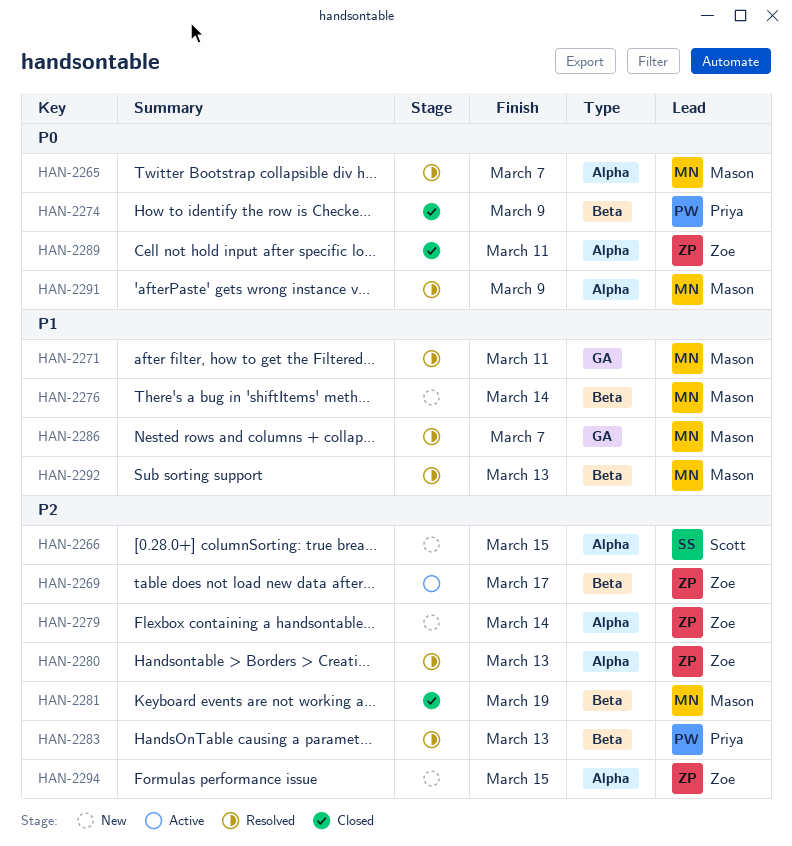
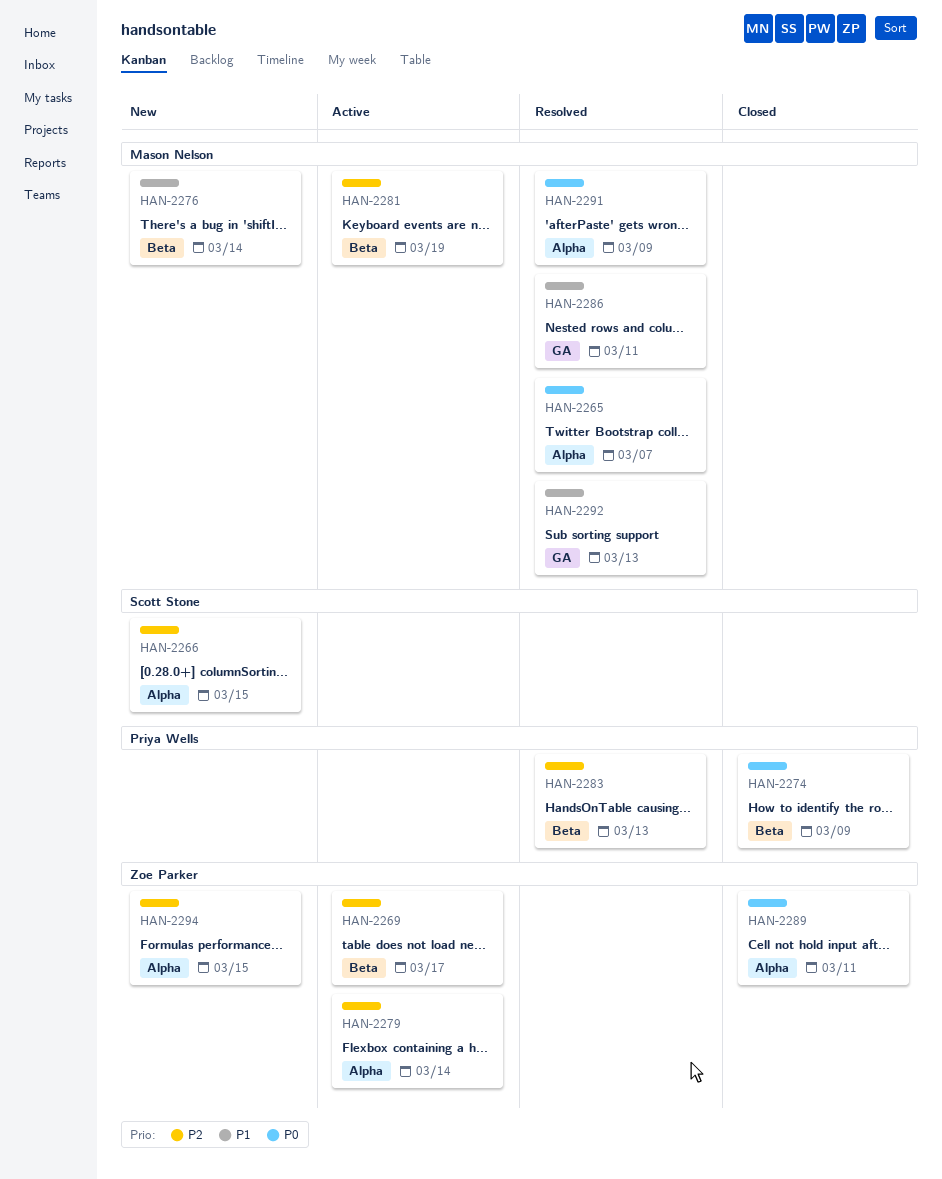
HAN-2271: present -> none
HAN-2279, status: New -> Active
HAN-2280: present -> none
HAN-2281, status: Closed -> Active
HAN-2286, due: Mar 7 -> Mar 11
HAN-2292, label: Beta -> GA

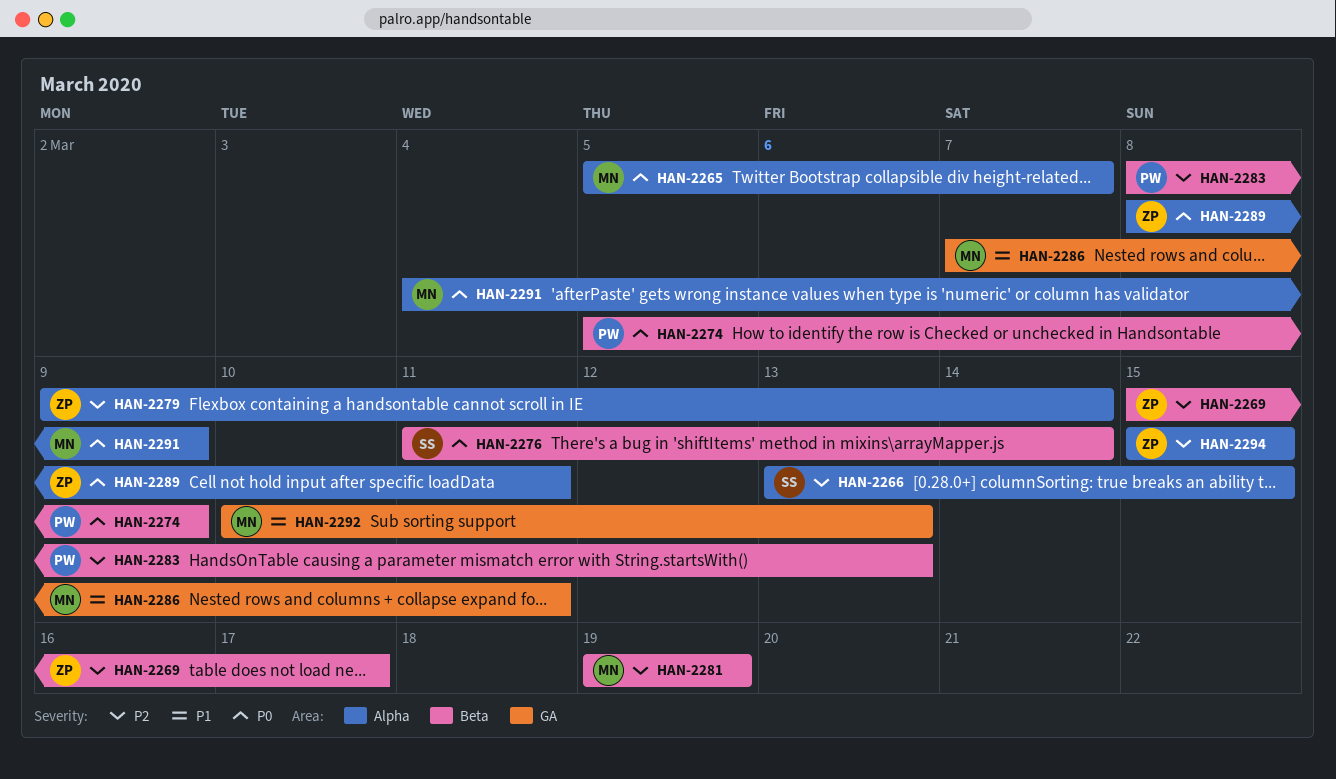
HAN-2276, owner: Mason Nelson -> Scott Stone
HAN-2276, priority: P1 -> P0

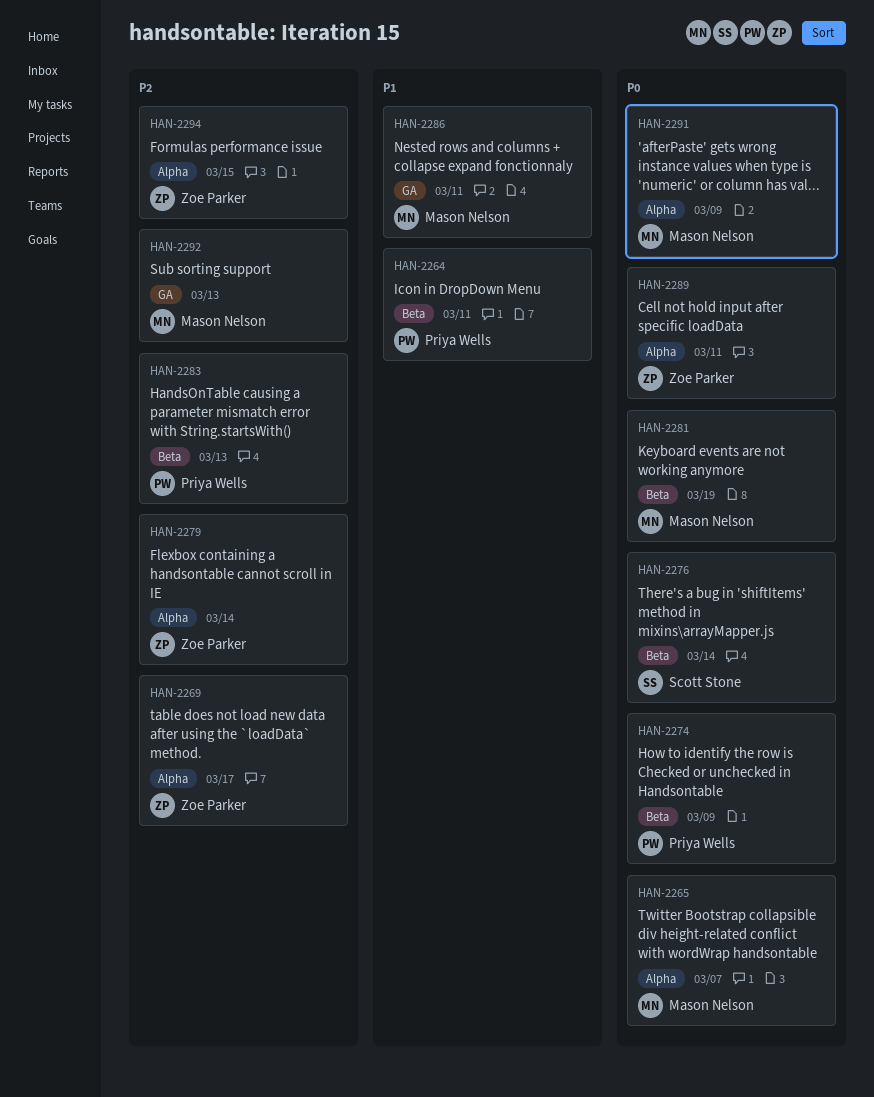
HAN-2264: none -> present
HAN-2266: present -> none
HAN-2269, label: Beta -> Alpha
HAN-2281, priority: P2 -> P0
HAN-2292, priority: P1 -> P2

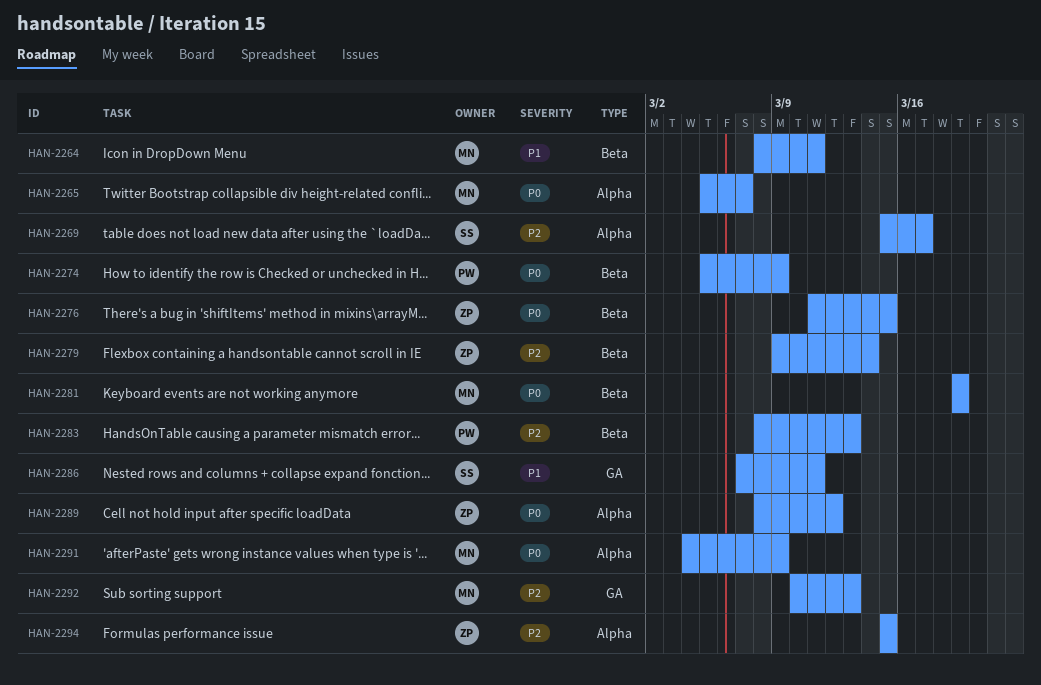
HAN-2264, owner: Priya Wells -> Mason Nelson
HAN-2269, owner: Zoe Parker -> Scott Stone
HAN-2276, owner: Scott Stone -> Zoe Parker
HAN-2276, due: Mar 14 -> Mar 15
HAN-2279, label: Alpha -> Beta
HAN-2286, owner: Mason Nelson -> Scott Stone
HAN-2289, due: Mar 11 -> Mar 12

